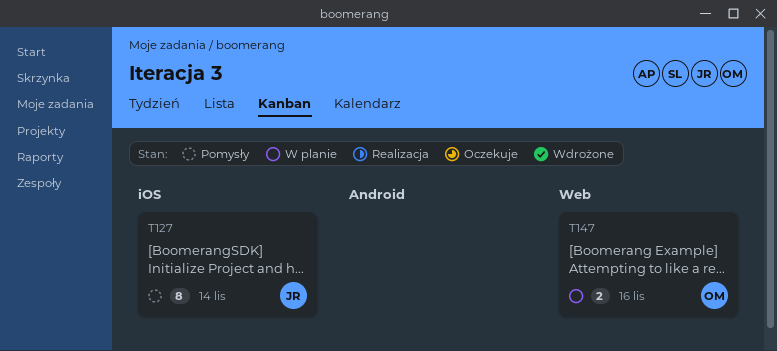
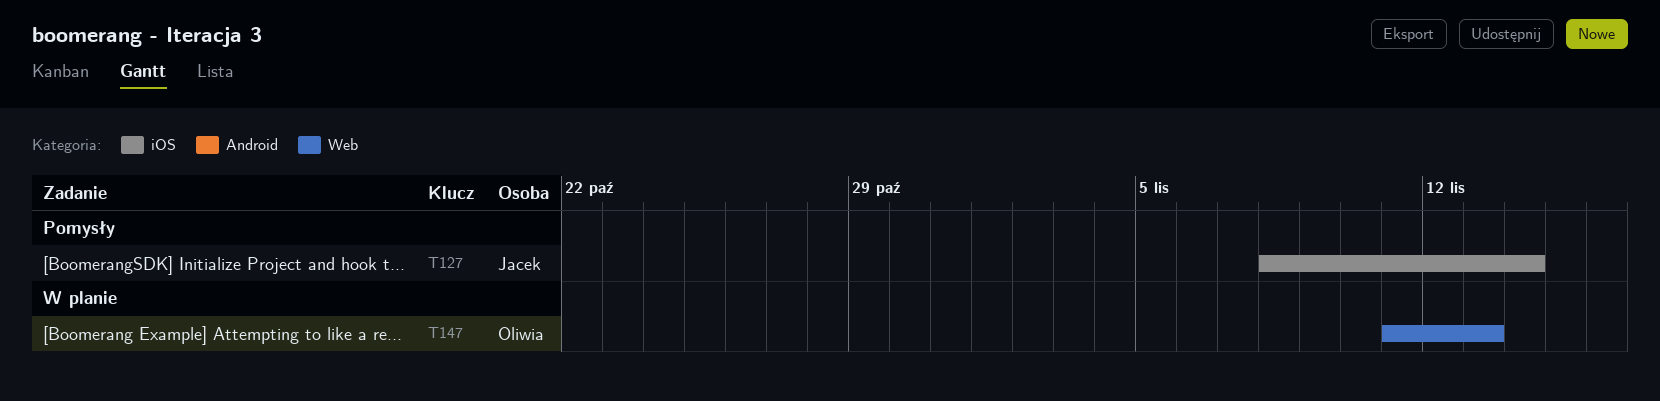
T147, due: Nov 16 -> Nov 13

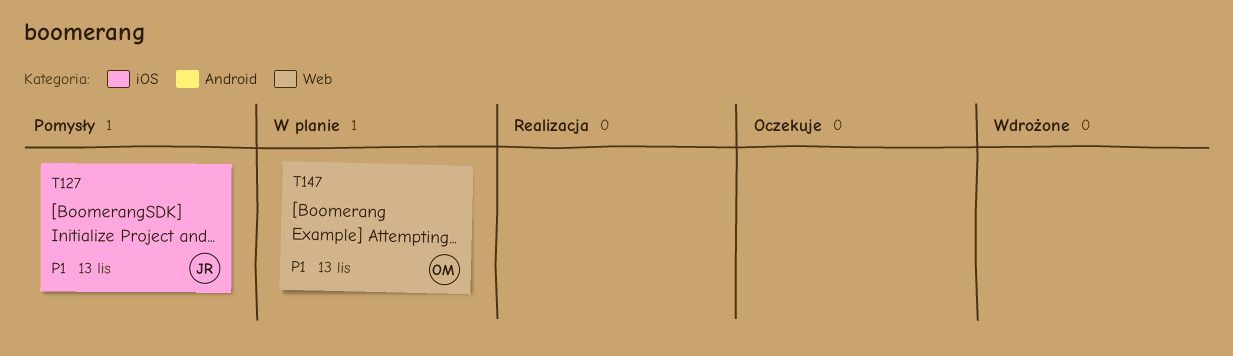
T127, due: Nov 14 -> Nov 13

